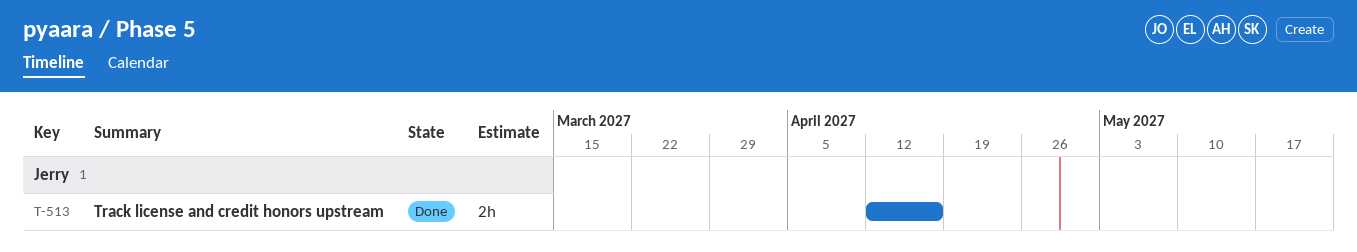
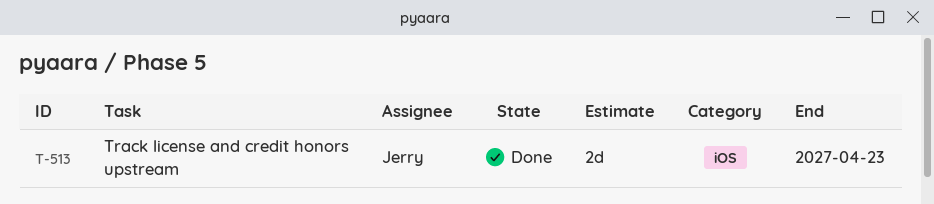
T-513, estimate: 2h -> 2d
T-513, due: Apr 16 -> Apr 23

